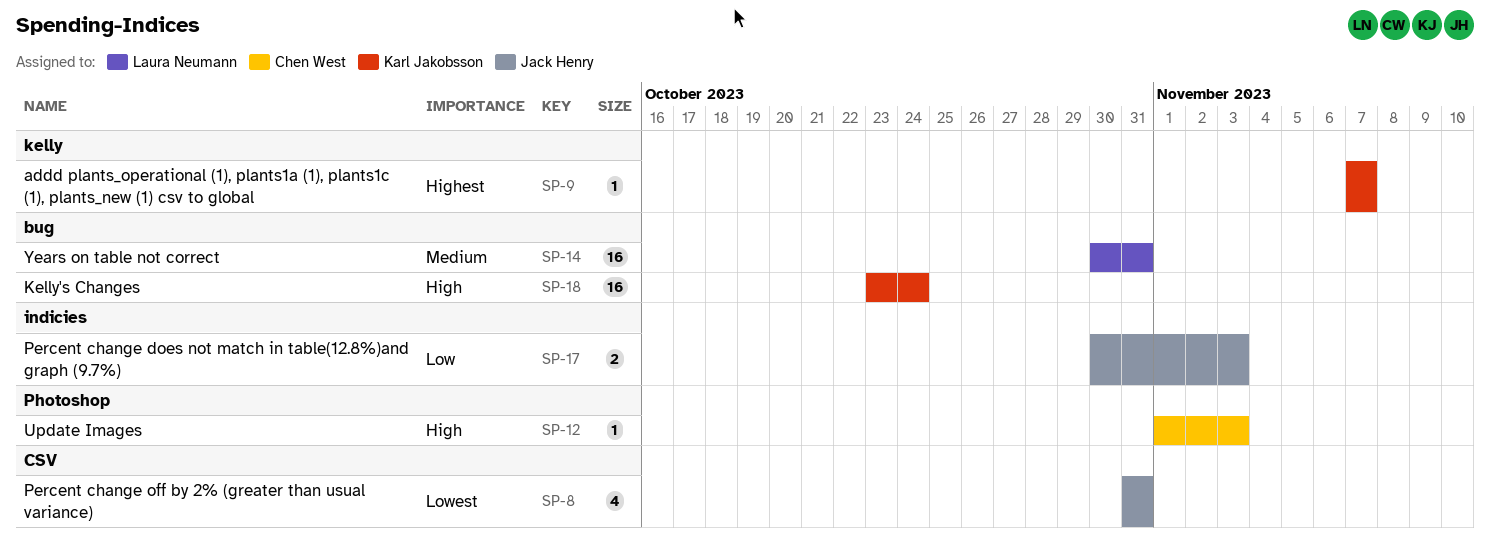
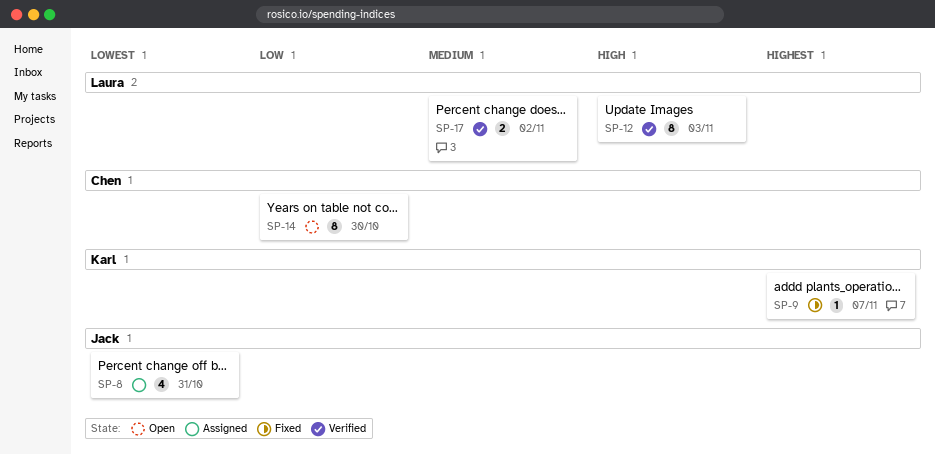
SP-12, owner: Chen West -> Laura Neumann
SP-12, estimate: 1 -> 8
SP-14, owner: Laura Neumann -> Chen West
SP-14, priority: Medium -> Low
SP-14, estimate: 16 -> 8
SP-14, due: Oct 31 -> Oct 30
SP-17, owner: Jack Henry -> Laura Neumann
SP-17, priority: Low -> Medium
SP-17, due: Nov 3 -> Nov 2
SP-18: present -> none

